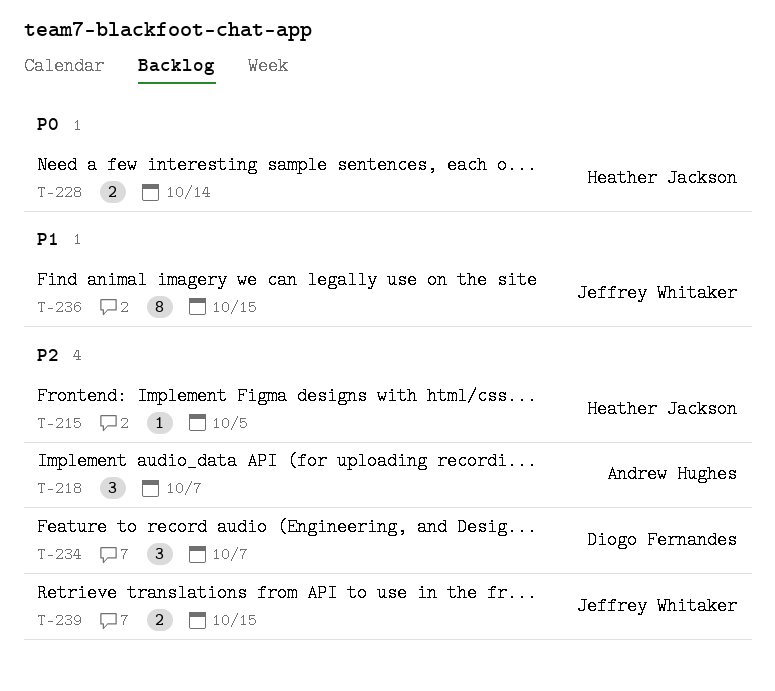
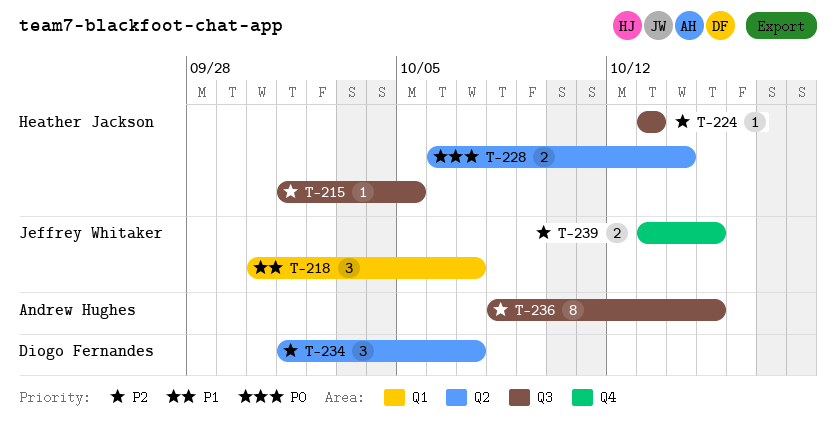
T-218, owner: Andrew Hughes -> Jeffrey Whitaker
T-218, priority: P2 -> P1
T-224: none -> present
T-236, owner: Jeffrey Whitaker -> Andrew Hughes
T-236, priority: P1 -> P2

